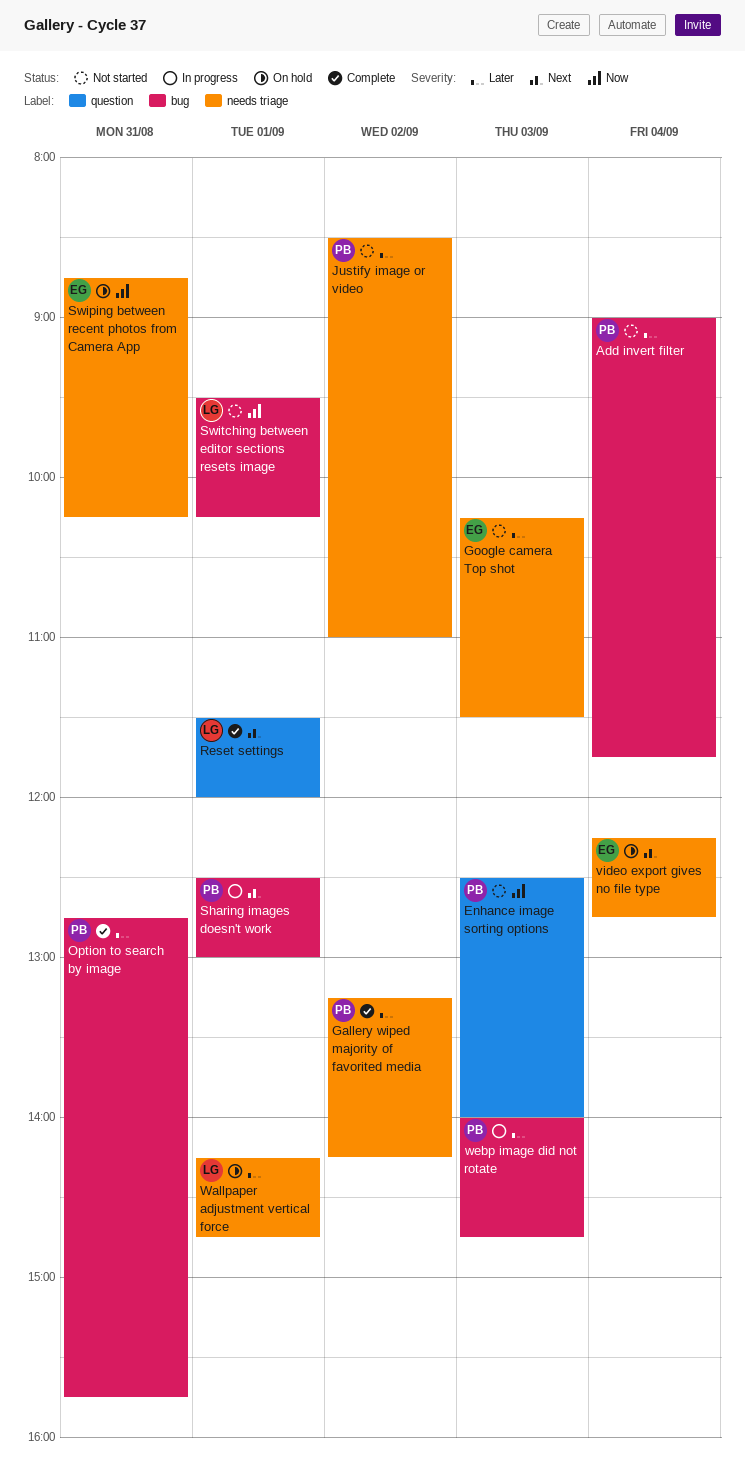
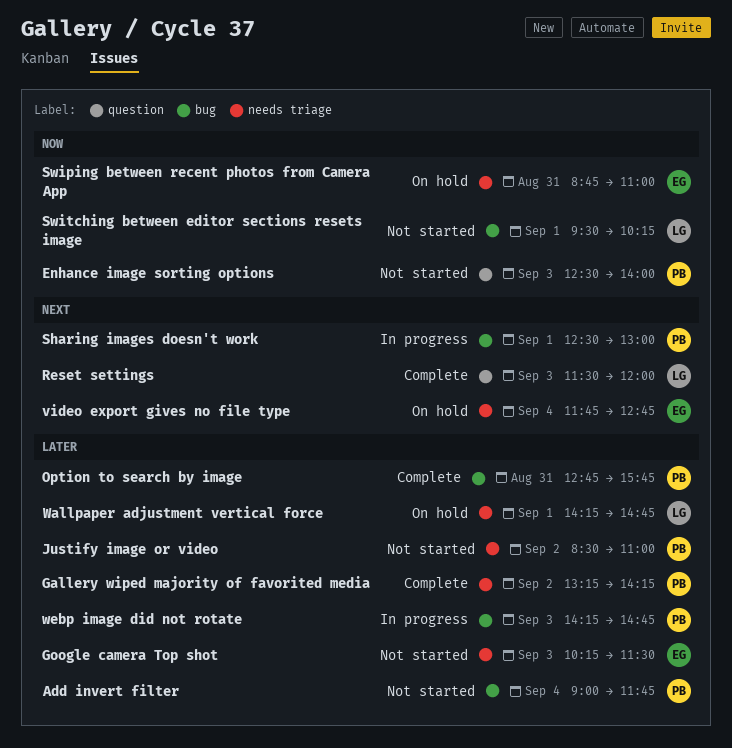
Reset settings, day: Sep 1 -> Sep 3
Swiping between recent photos from Camera App, ends: 10:15 -> 11:00
video export gives no file type, begins: 12:15 -> 11:45
webp image did not rotate, begins: 14:00 -> 14:15

